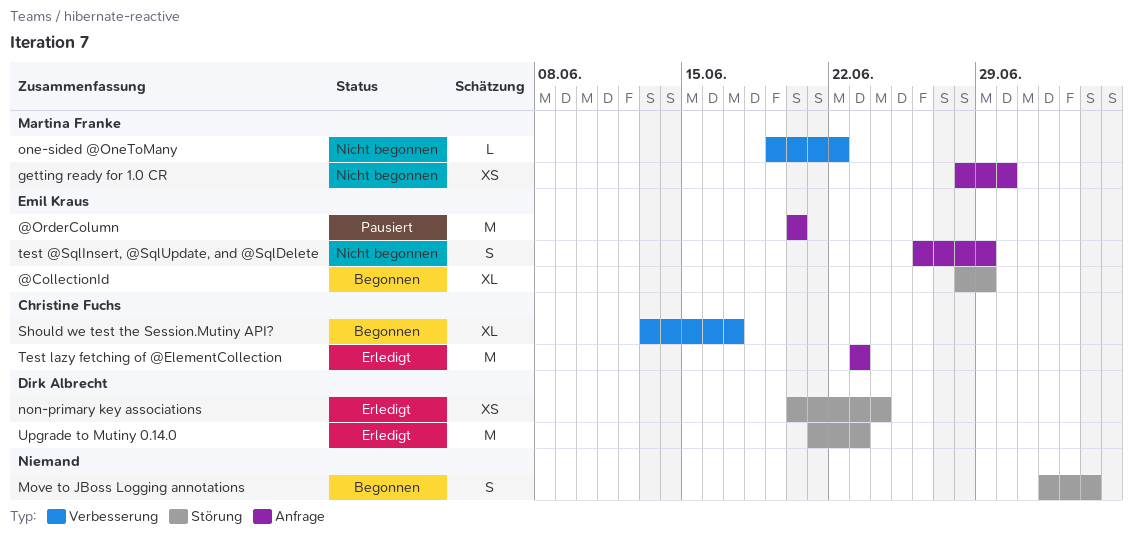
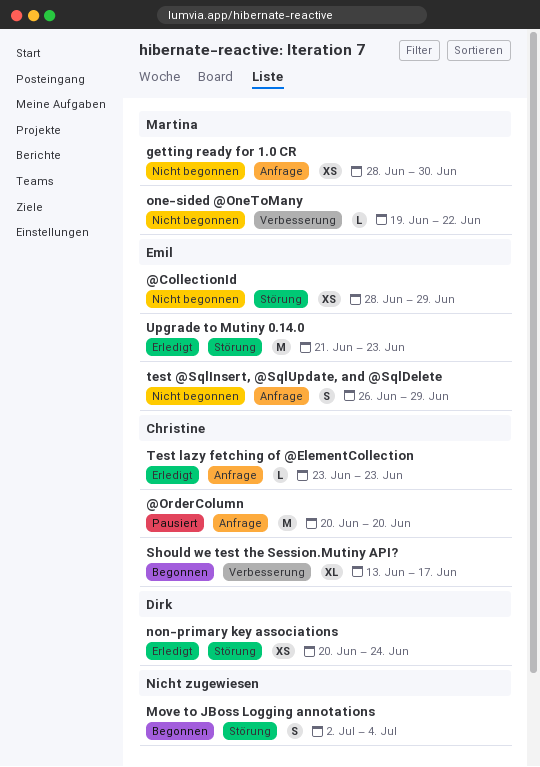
@CollectionId, status: Begonnen -> Nicht begonnen
@CollectionId, estimate: XL -> XS
@OrderColumn, owner: Emil Kraus -> Christine Fuchs
Test lazy fetching of @ElementCollection, estimate: M -> L
Upgrade to Mutiny 0.14.0, owner: Dirk Albrecht -> Emil Kraus

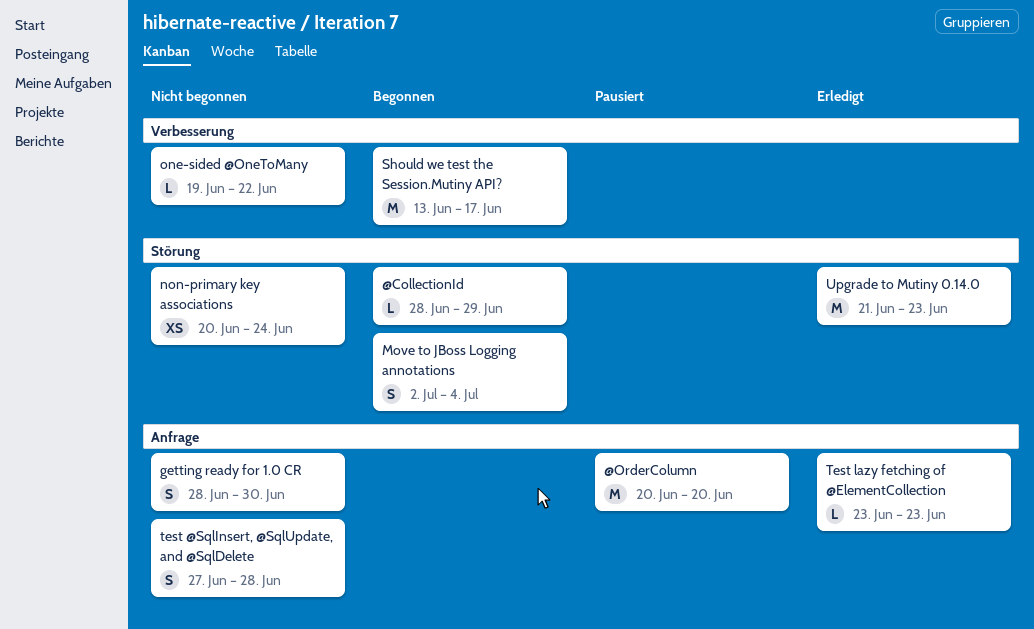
@CollectionId, status: Nicht begonnen -> Begonnen
@CollectionId, estimate: XS -> L
getting ready for 1.0 CR, estimate: XS -> S
non-primary key associations, status: Erledigt -> Nicht begonnen
Should we test the Session.Mutiny API?, estimate: XL -> M
test @SqlInsert, @SqlUpdate, and @SqlDelete, start: Jun 26 -> Jun 27
test @SqlInsert, @SqlUpdate, and @SqlDelete, due: Jun 29 -> Jun 28

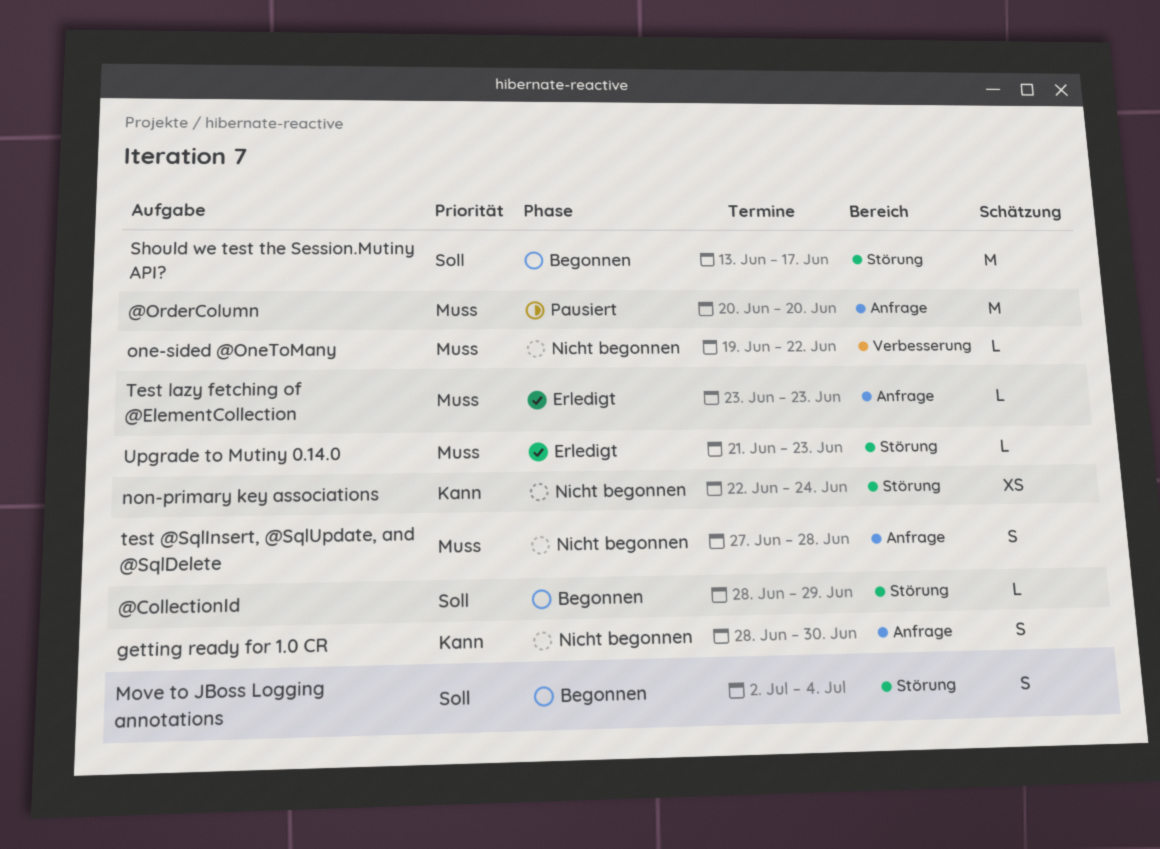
non-primary key associations, start: Jun 20 -> Jun 22
Should we test the Session.Mutiny API?, label: Verbesserung -> Störung
Upgrade to Mutiny 0.14.0, estimate: M -> L

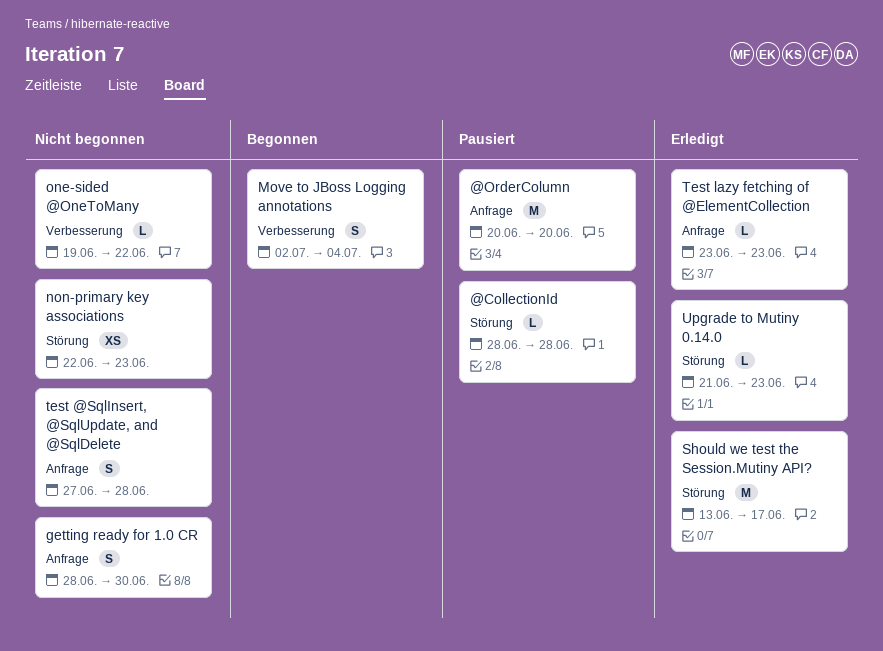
@CollectionId, status: Begonnen -> Pausiert
@CollectionId, due: Jun 29 -> Jun 28
Move to JBoss Logging annotations, label: Störung -> Verbesserung
non-primary key associations, due: Jun 24 -> Jun 23
Should we test the Session.Mutiny API?, status: Begonnen -> Erledigt

